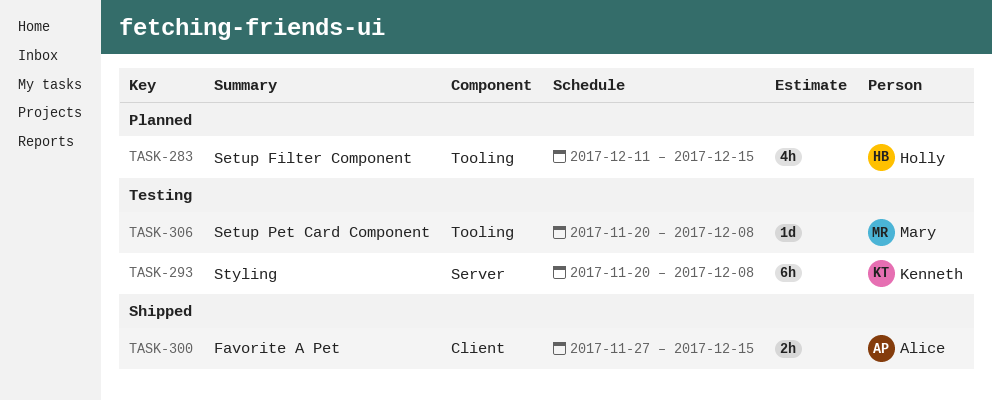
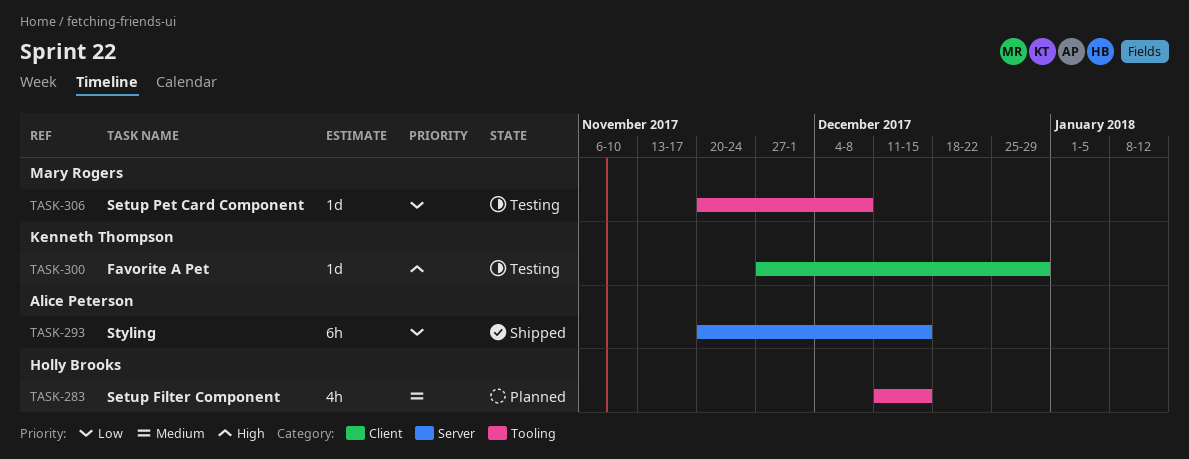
TASK-293, status: Testing -> Shipped
TASK-293, owner: Kenneth Thompson -> Alice Peterson
TASK-293, due: Dec 8 -> Dec 15
TASK-300, status: Shipped -> Testing
TASK-300, owner: Alice Peterson -> Kenneth Thompson
TASK-300, estimate: 2h -> 1d
TASK-300, due: Dec 15 -> Dec 29

